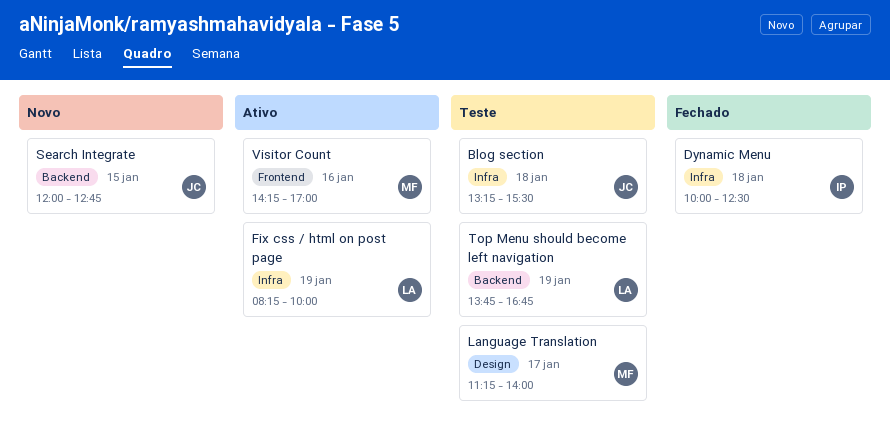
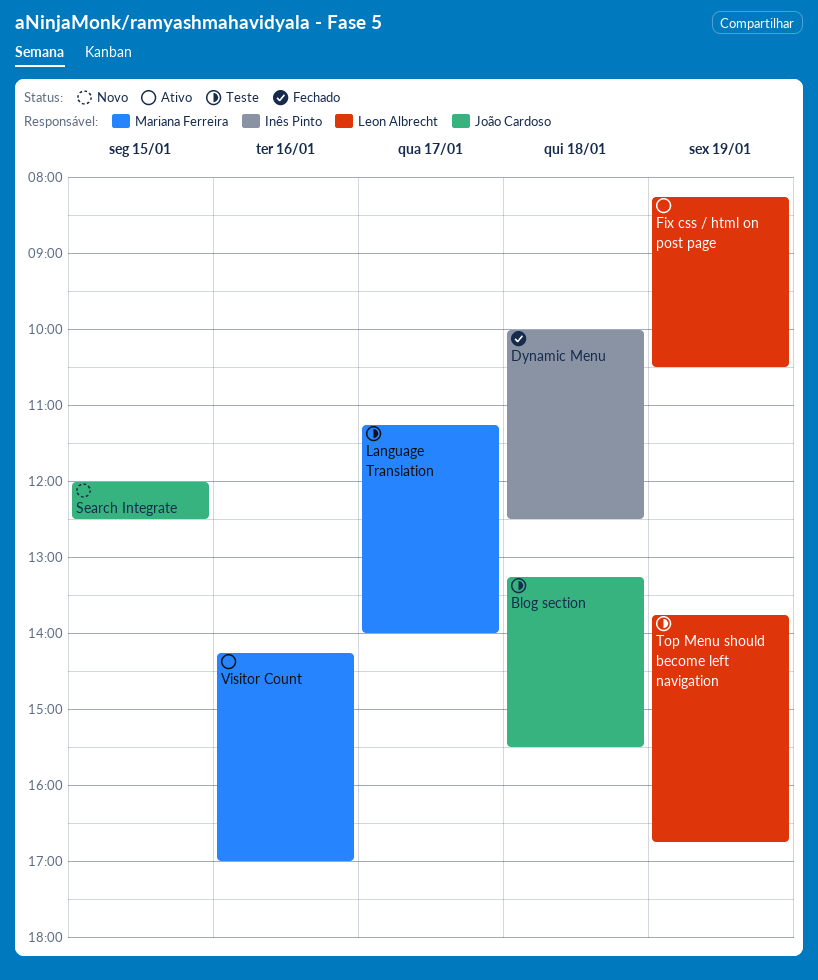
Fix css / html on post page, ends: 10:00 -> 10:30
Search Integrate, ends: 12:45 -> 12:30

